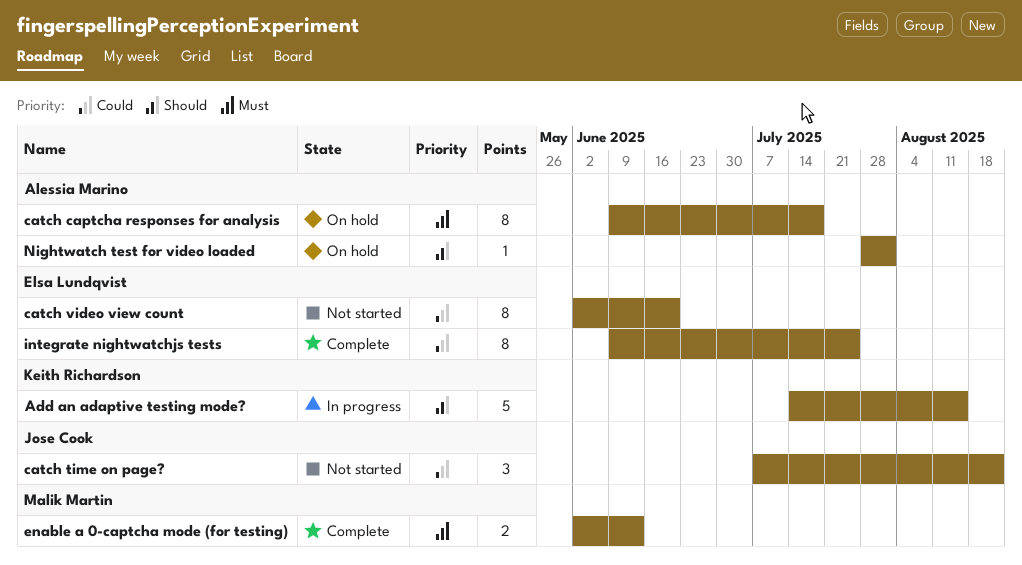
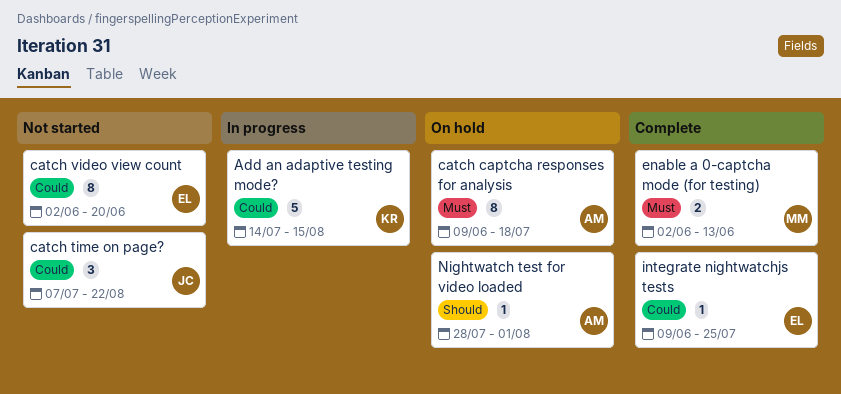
Add an adaptive testing mode?, priority: Should -> Could
integrate nightwatchjs tests, estimate: 8 -> 1

